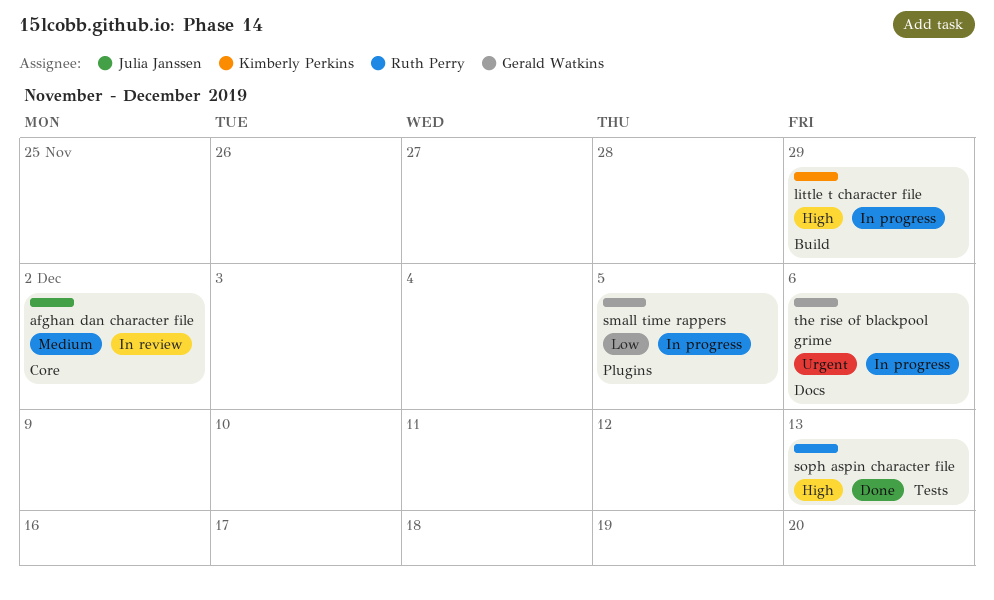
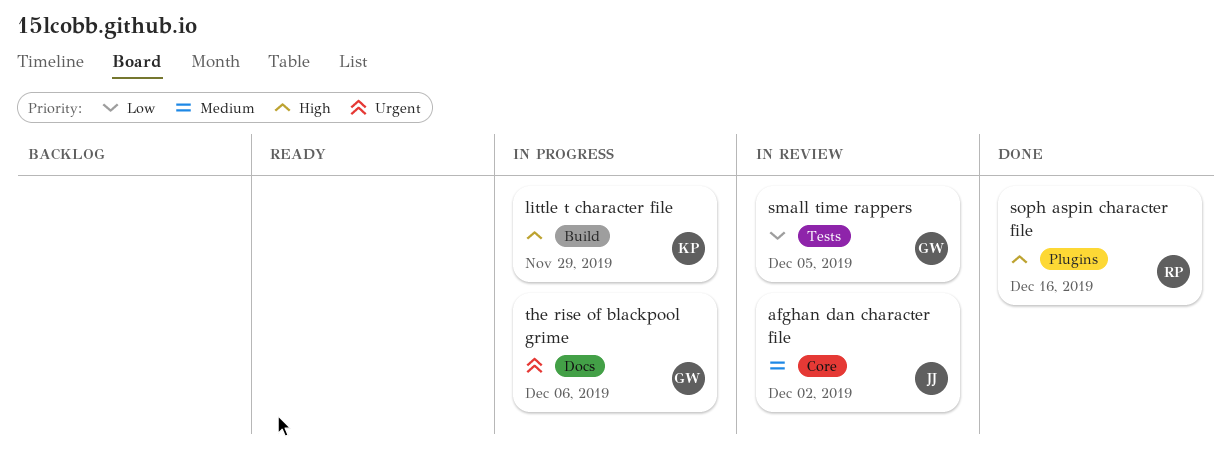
small time rappers, status: In progress -> In review
small time rappers, label: Plugins -> Tests
soph aspin character file, label: Tests -> Plugins
soph aspin character file, due: Dec 13 -> Dec 16

